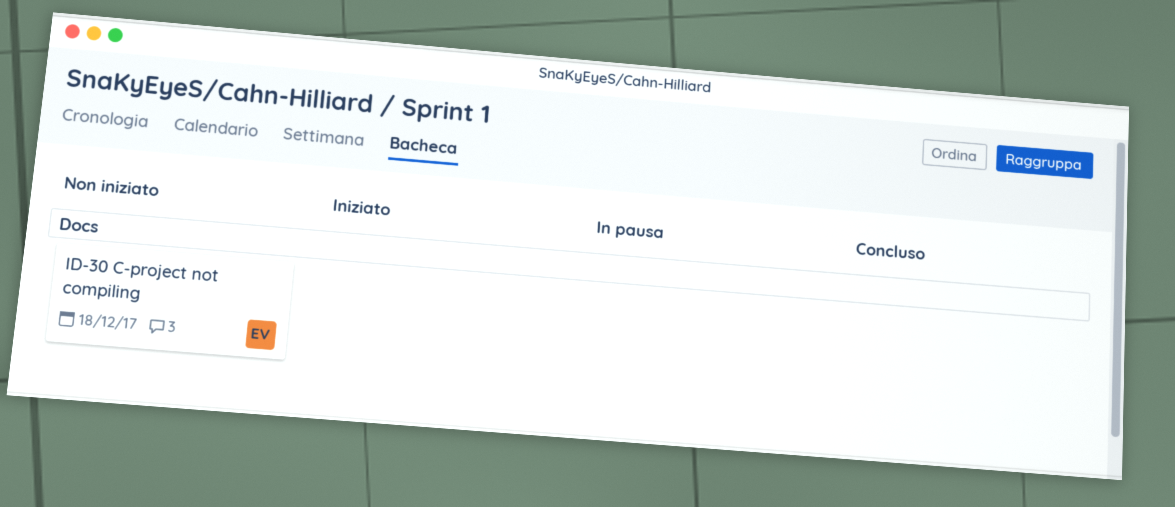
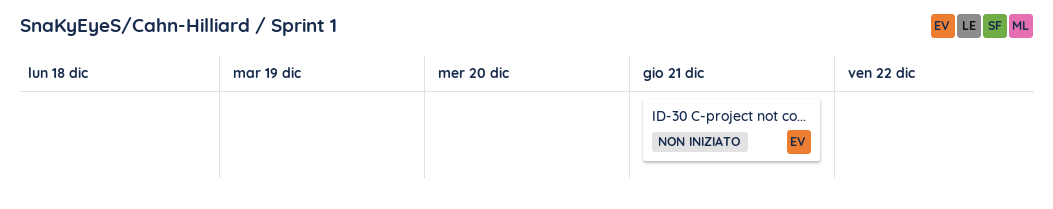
ID-30, due: Dec 18 -> Dec 21

